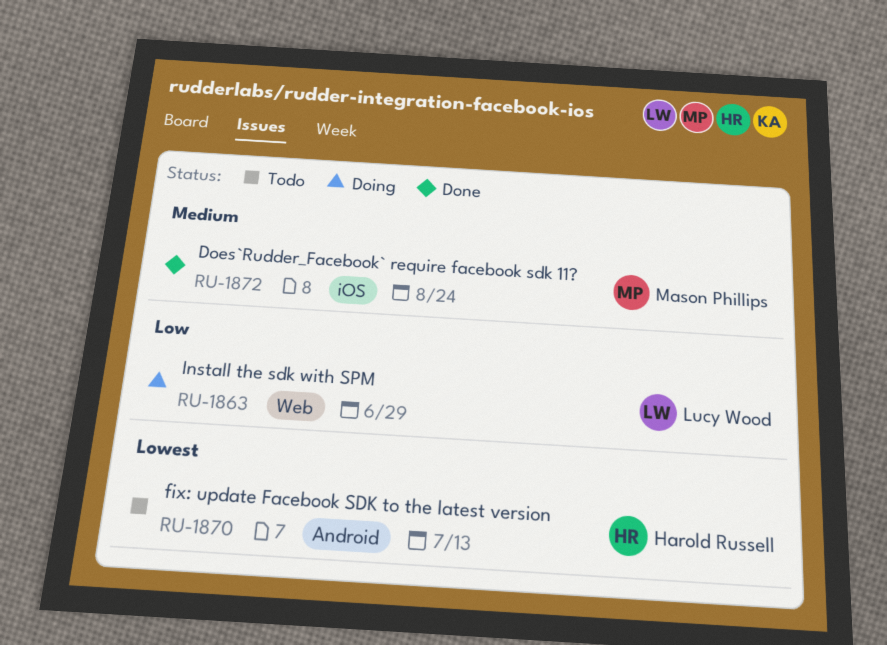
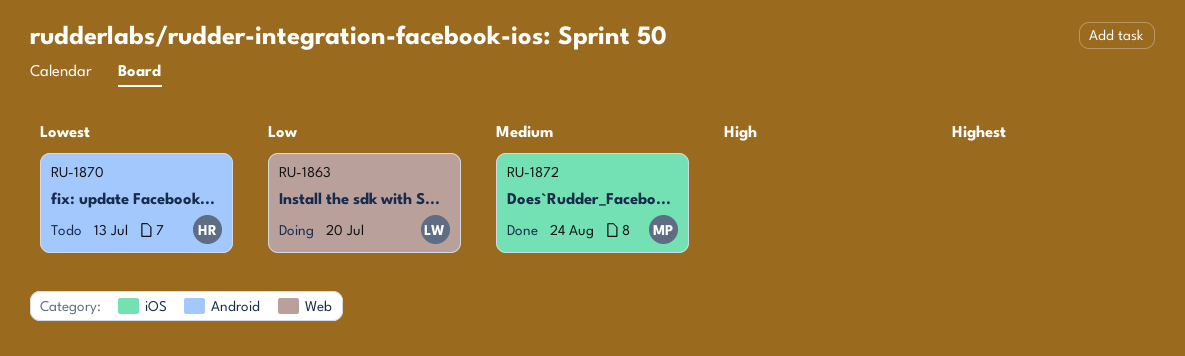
RU-1863, due: Jun 29 -> Jul 20

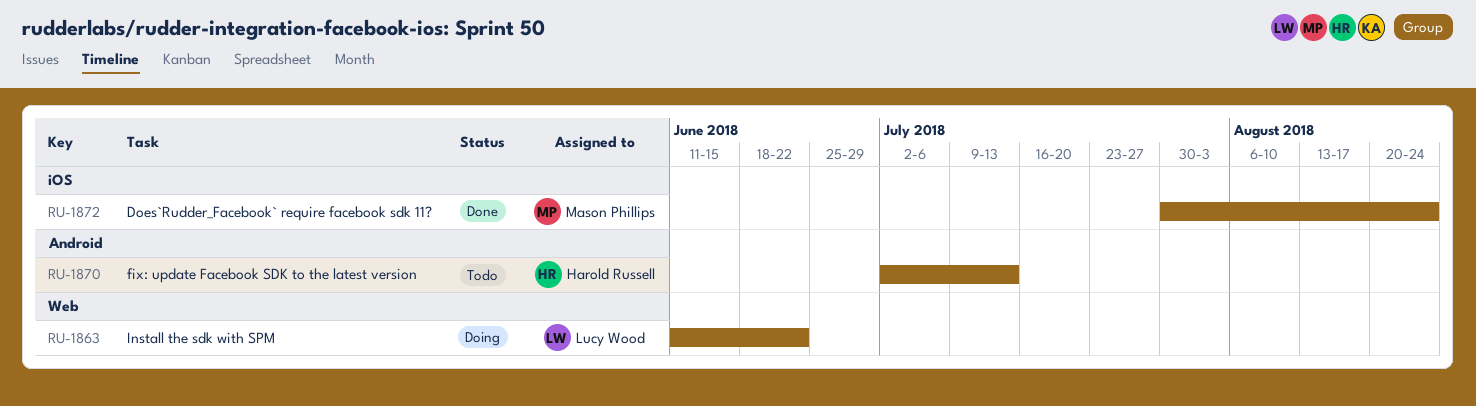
RU-1863, due: Jul 20 -> Jun 22

